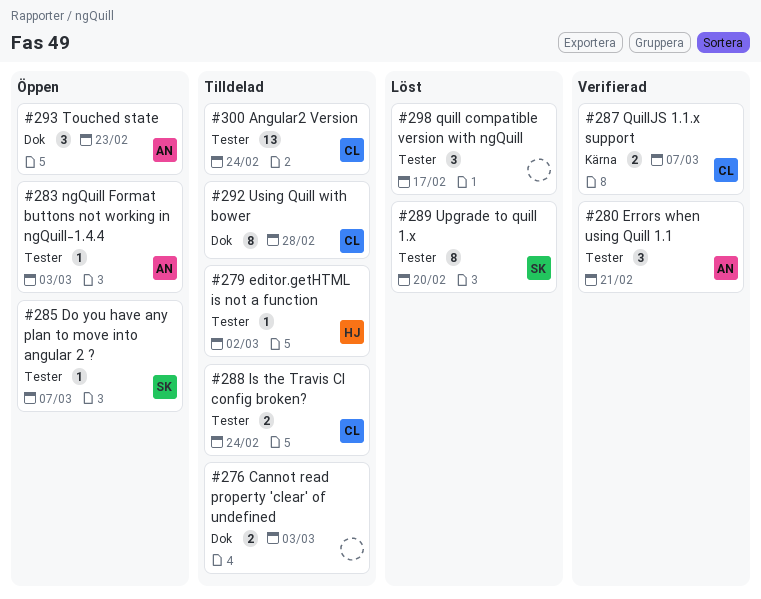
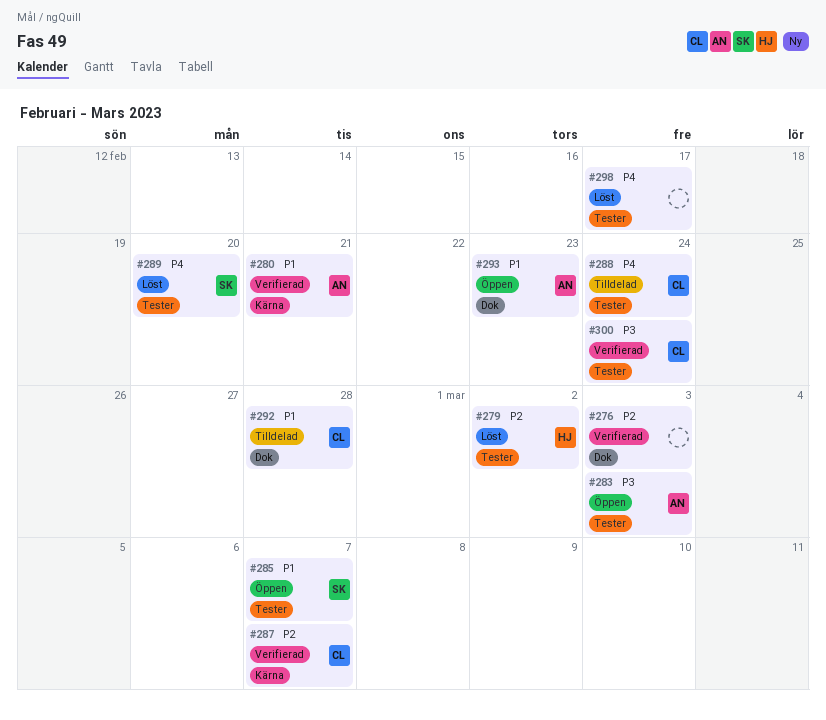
#276, status: Tilldelad -> Verifierad
#279, status: Tilldelad -> Löst
#280, label: Tester -> Kärna
#300, status: Tilldelad -> Verifierad

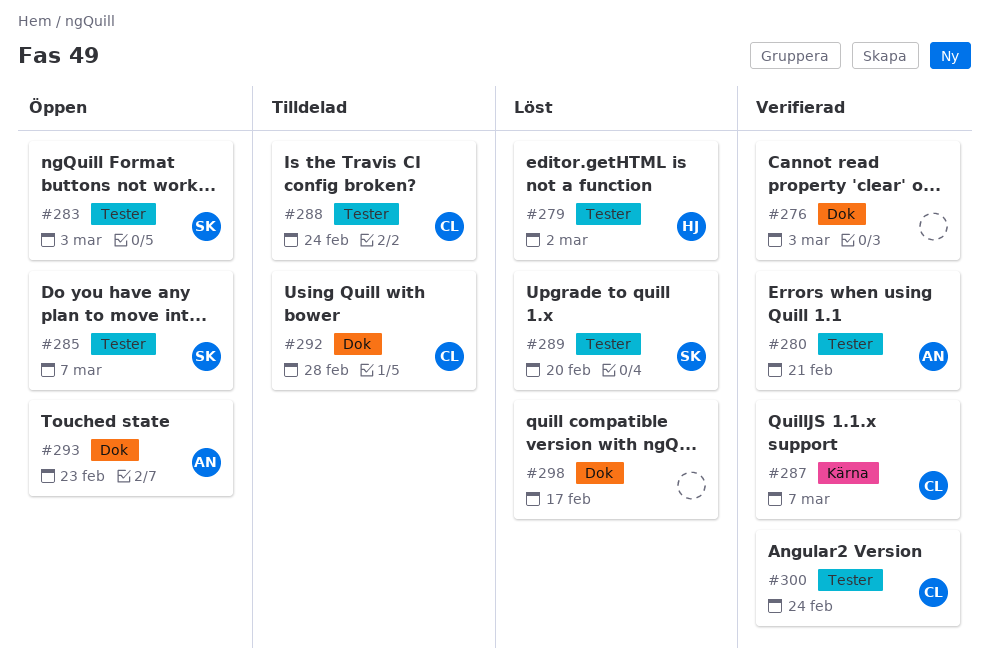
#280, label: Kärna -> Tester
#283, owner: AN -> SK
#298, label: Tester -> Dok

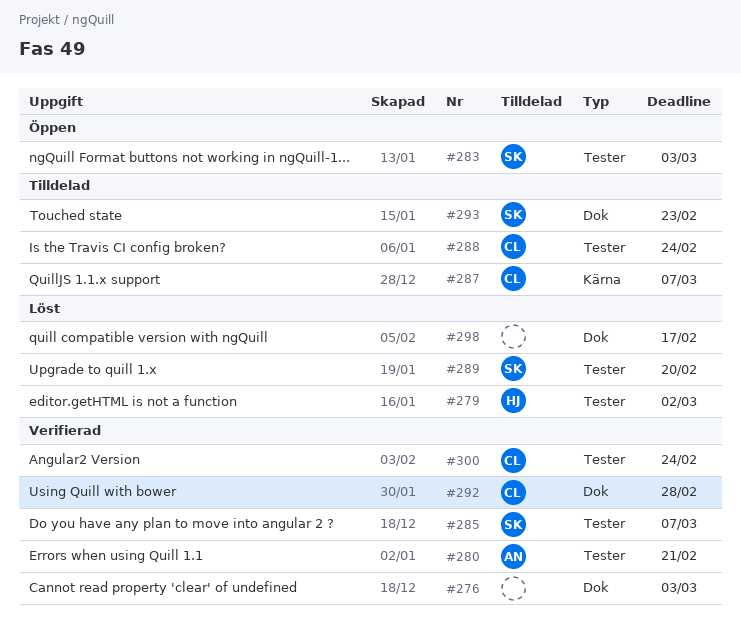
#285, status: Öppen -> Verifierad
#287, status: Verifierad -> Tilldelad
#292, status: Tilldelad -> Verifierad
#293, status: Öppen -> Tilldelad
#293, owner: AN -> SK

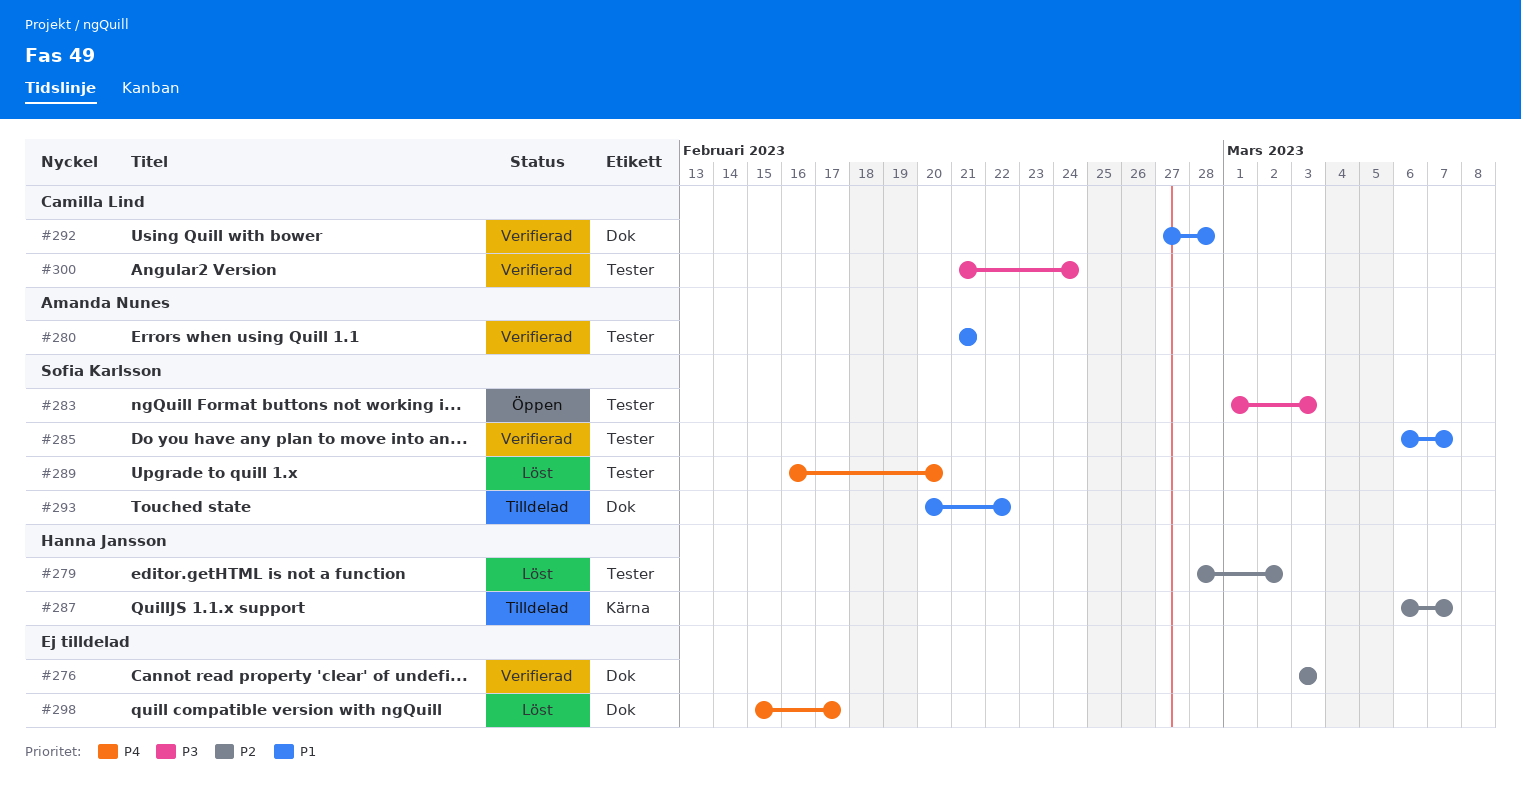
#287, owner: Camilla Lind -> Hanna Jansson
#288: present -> none
#293, due: Feb 23 -> Feb 22

